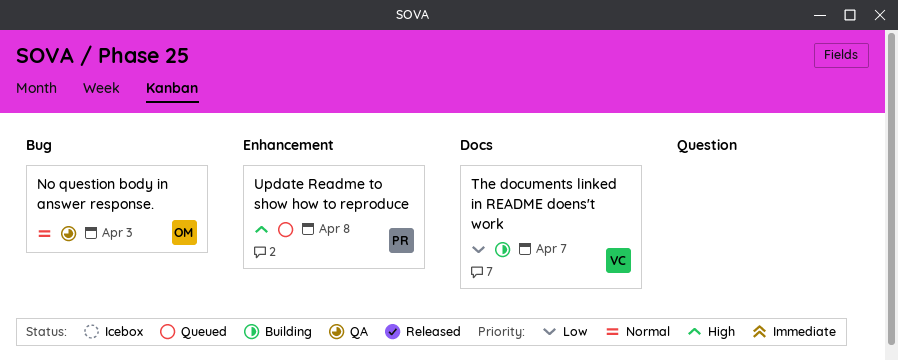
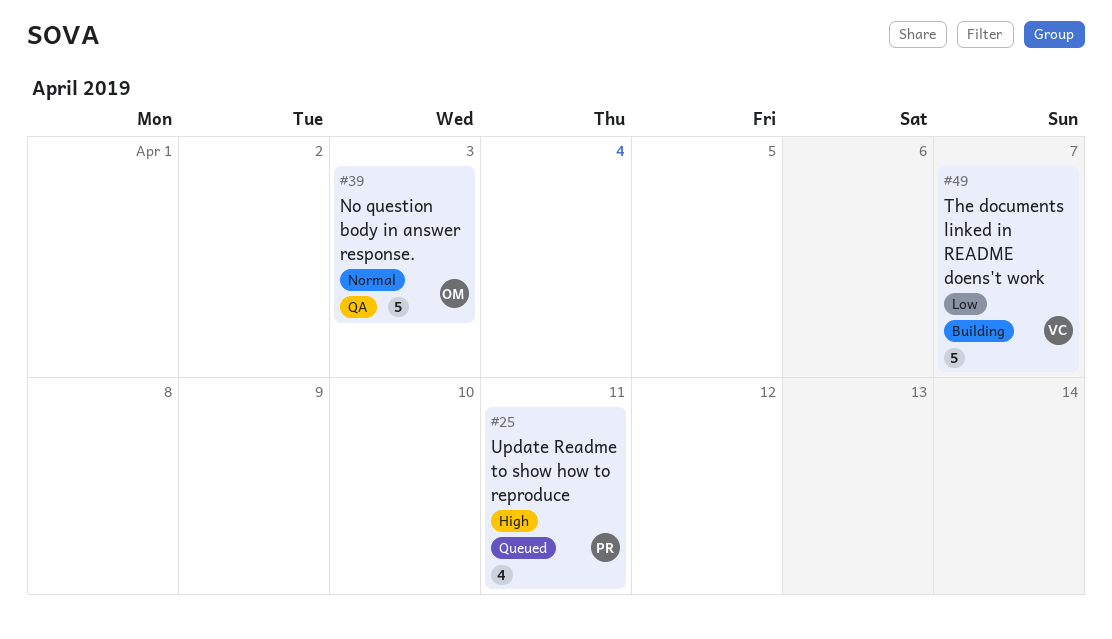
Update Readme to show how to reproduce, due: Apr 8 -> Apr 11

